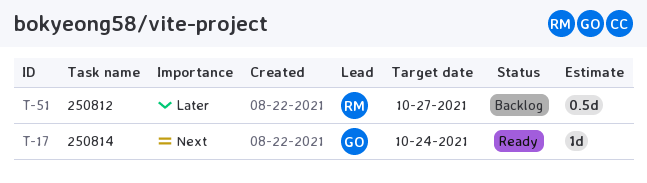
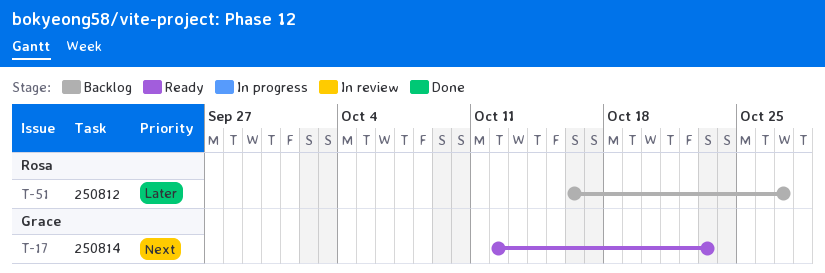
T-17, due: Oct 24 -> Oct 23

